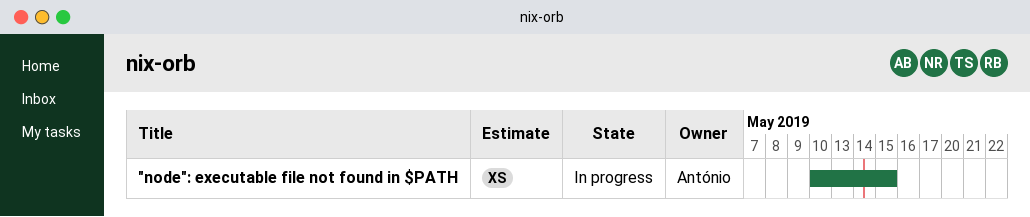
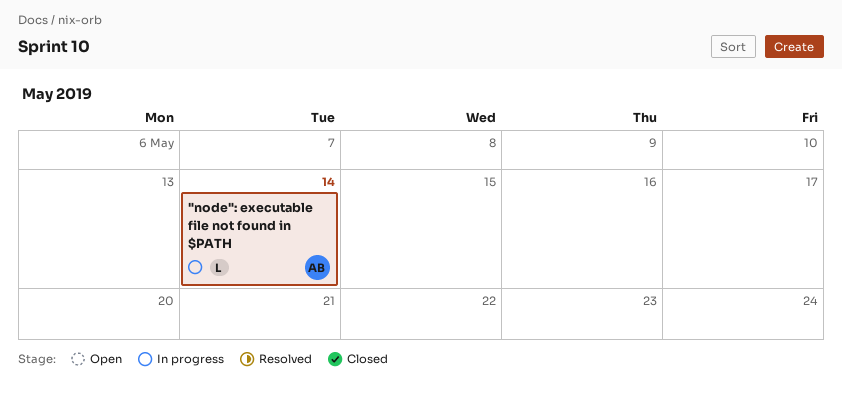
"node": executable file not found in $PATH, estimate: XS -> L
"node": executable file not found in $PATH, due: May 15 -> May 14

